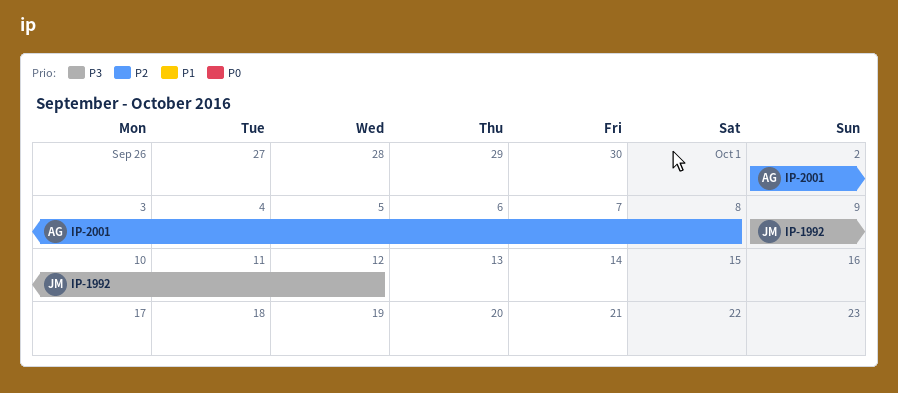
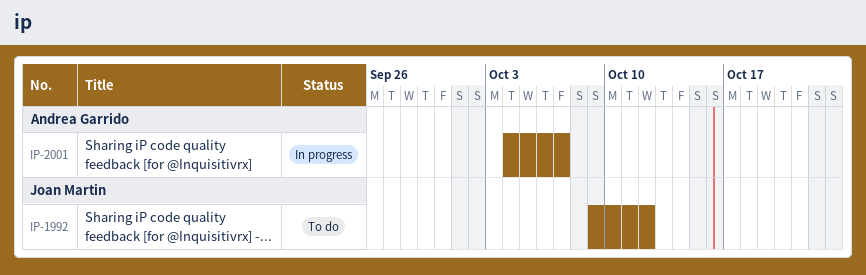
IP-2001, start: Oct 2 -> Oct 4
IP-2001, due: Oct 8 -> Oct 7

